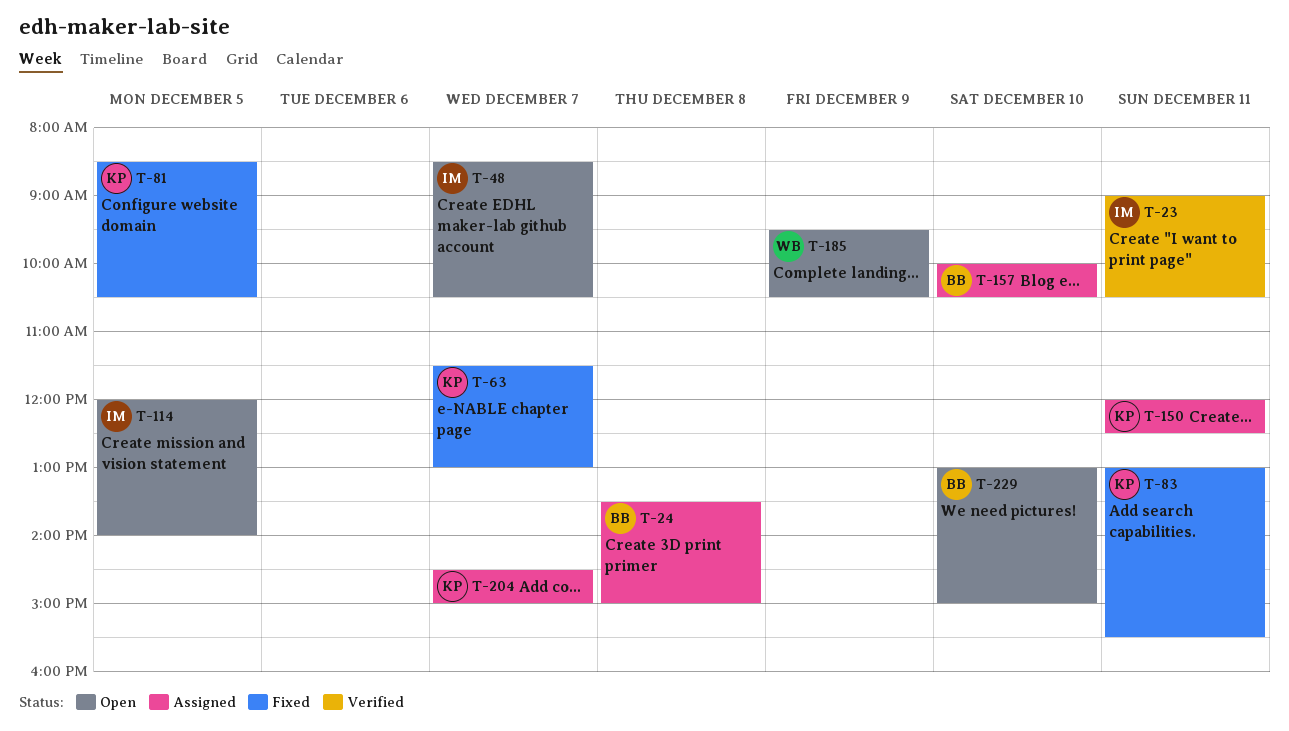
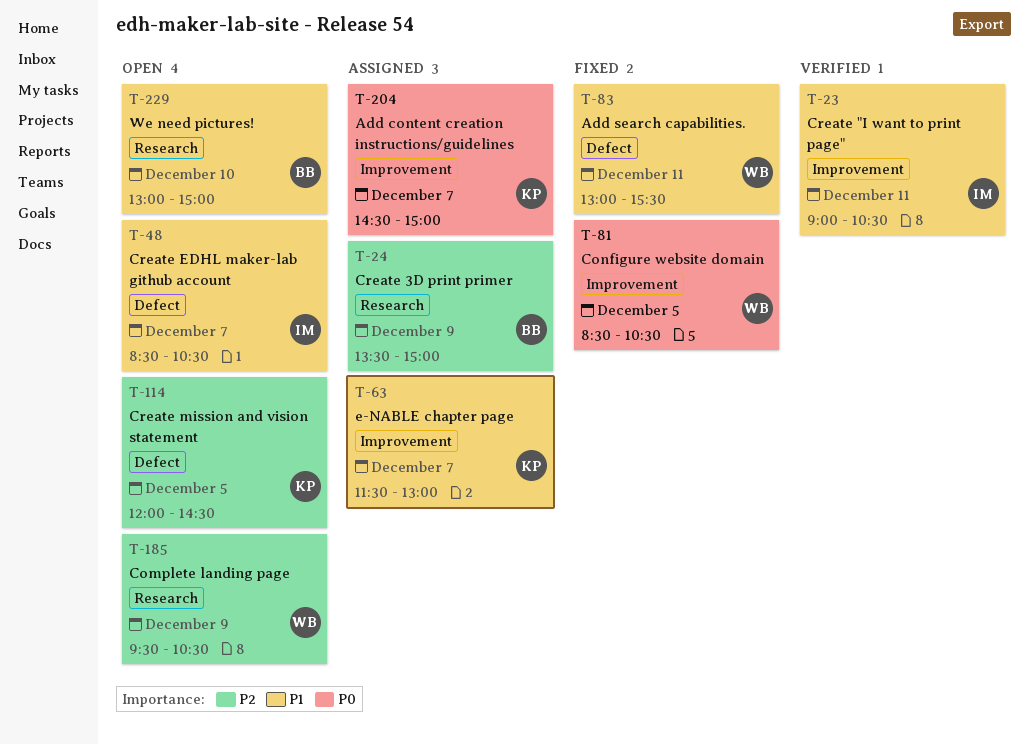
T-24, day: Dec 8 -> Dec 9
T-63, status: Fixed -> Assigned
T-81, owner: KP -> WB
T-83, owner: KP -> WB
T-114, owner: IM -> KP
T-114, ends: 14:00 -> 14:30
T-150: present -> none
T-157: present -> none

